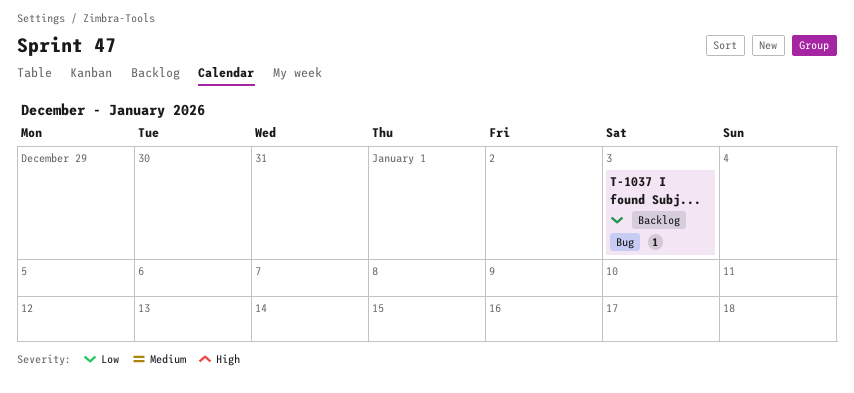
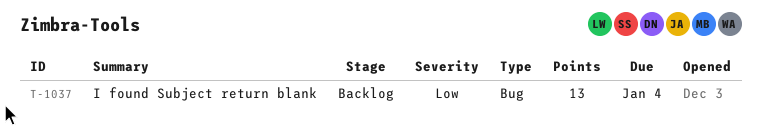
T-1037, estimate: 1 -> 13
T-1037, due: Jan 3 -> Jan 4

